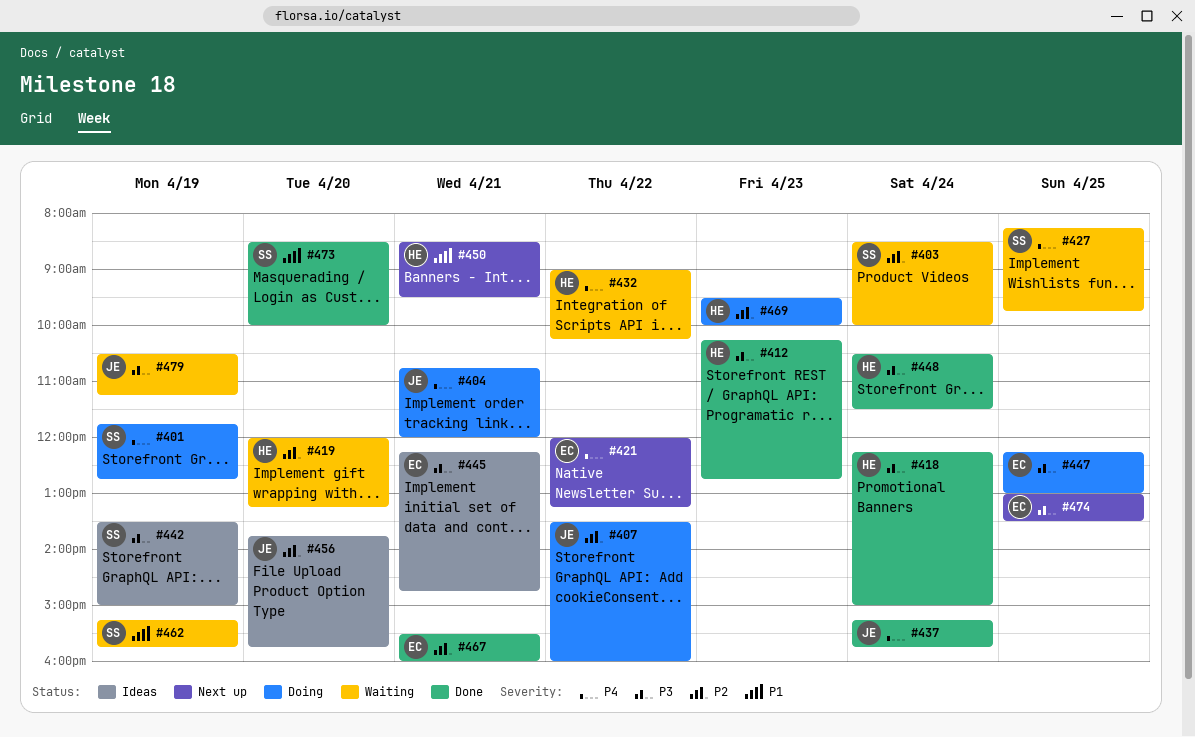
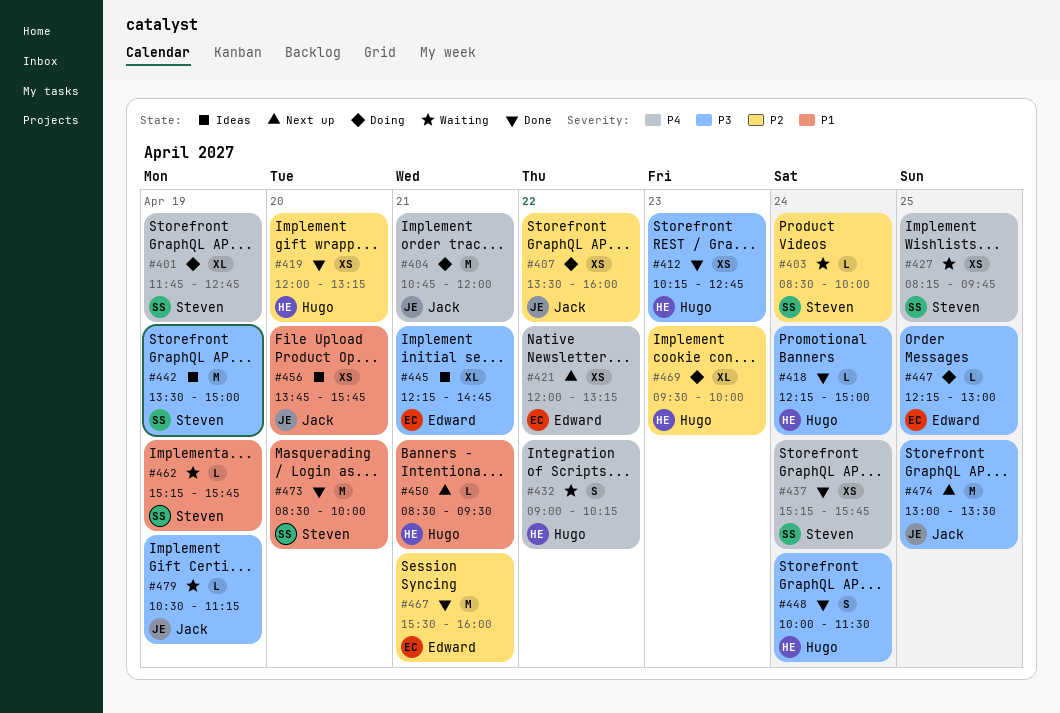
#419, status: Waiting -> Done
#437, owner: Jack -> Steven
#448, begins: 10:30 -> 10:00
#456, priority: P2 -> P1
#474, owner: Edward -> Jack

